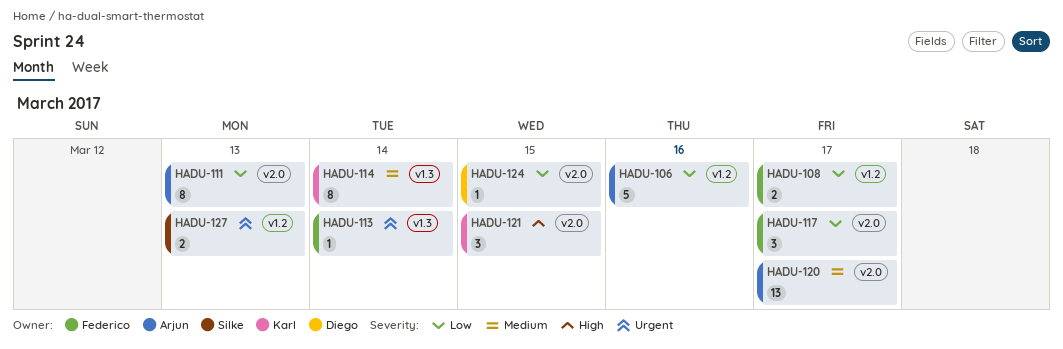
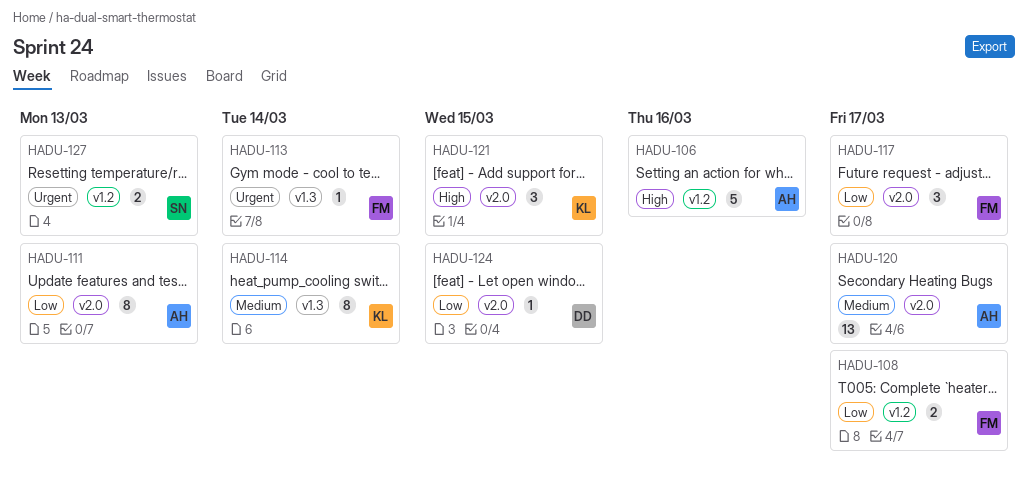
HADU-106, priority: Low -> High

